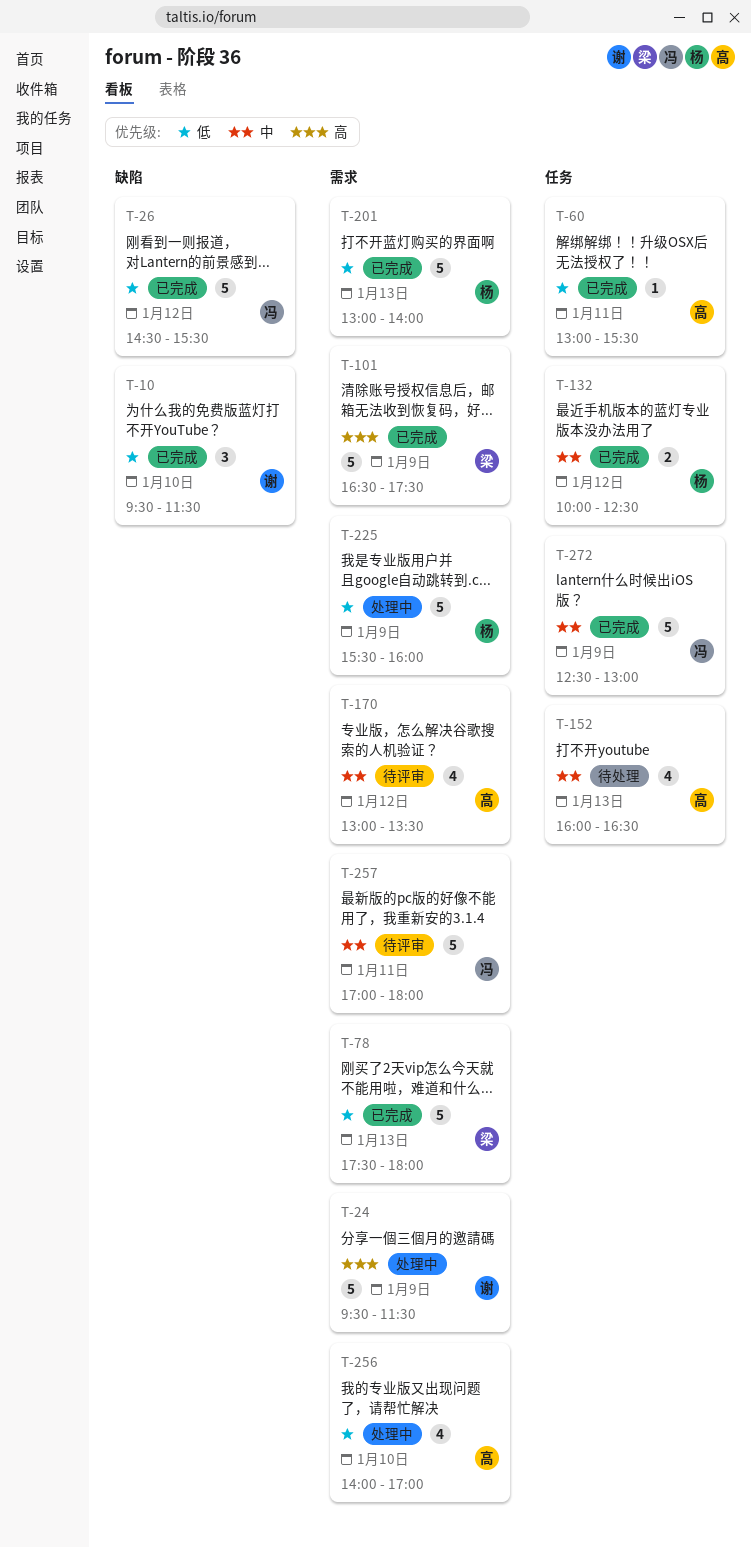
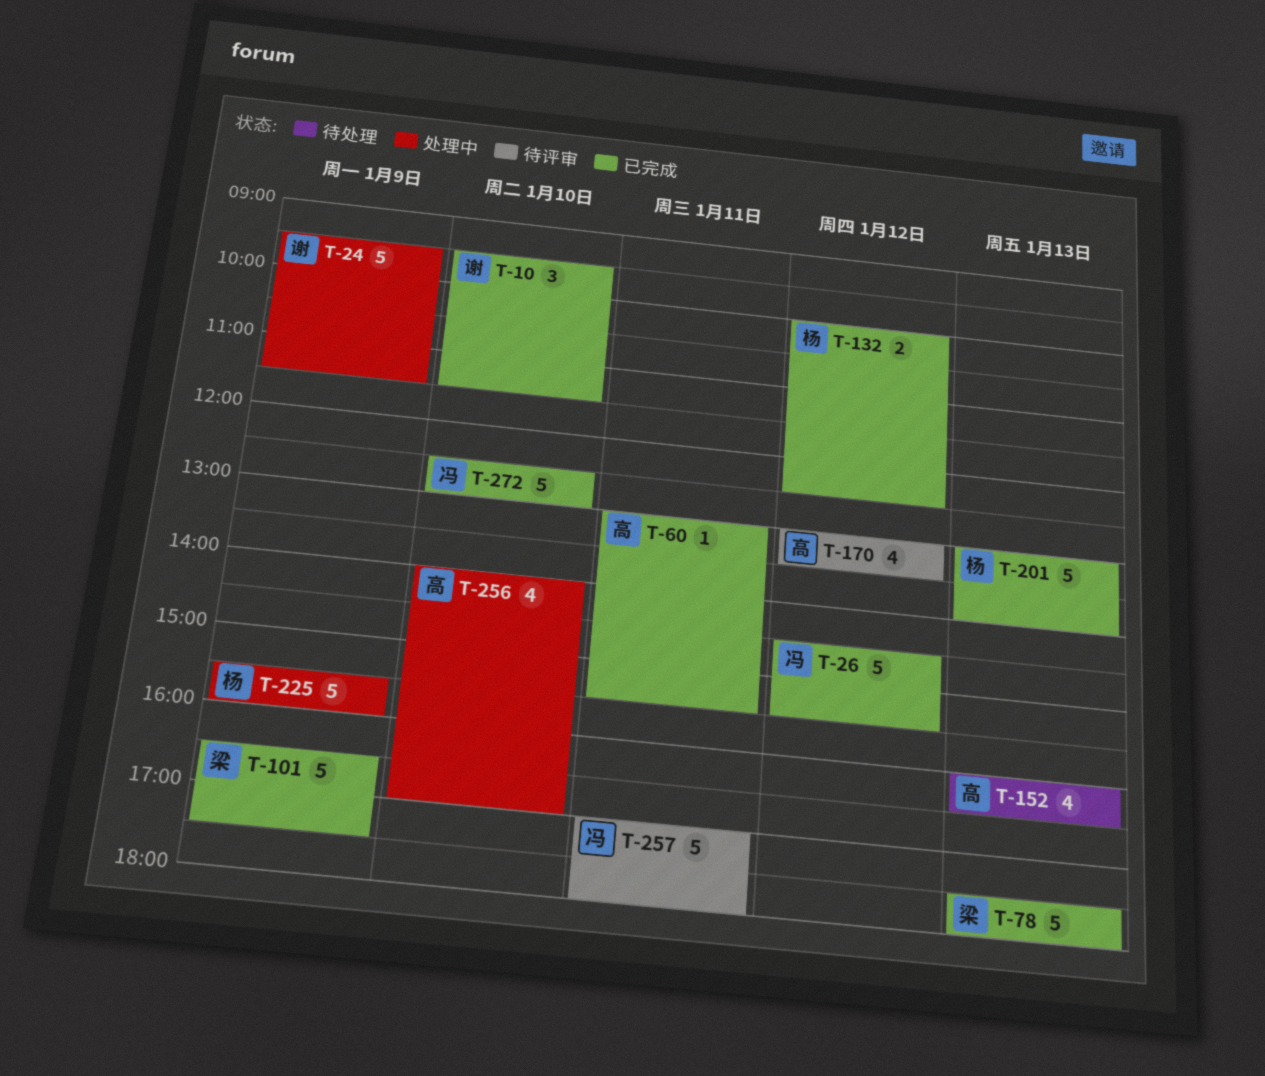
T-272, day: Jan 9 -> Jan 10

